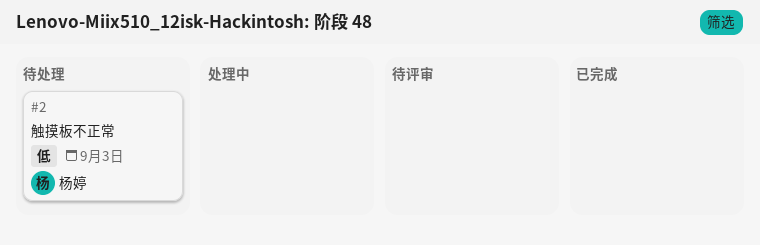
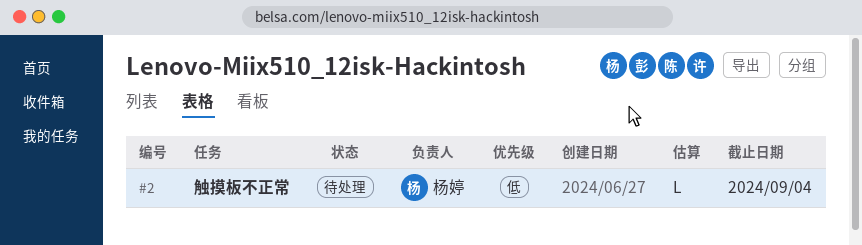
#2, due: Sep 3 -> Sep 4

